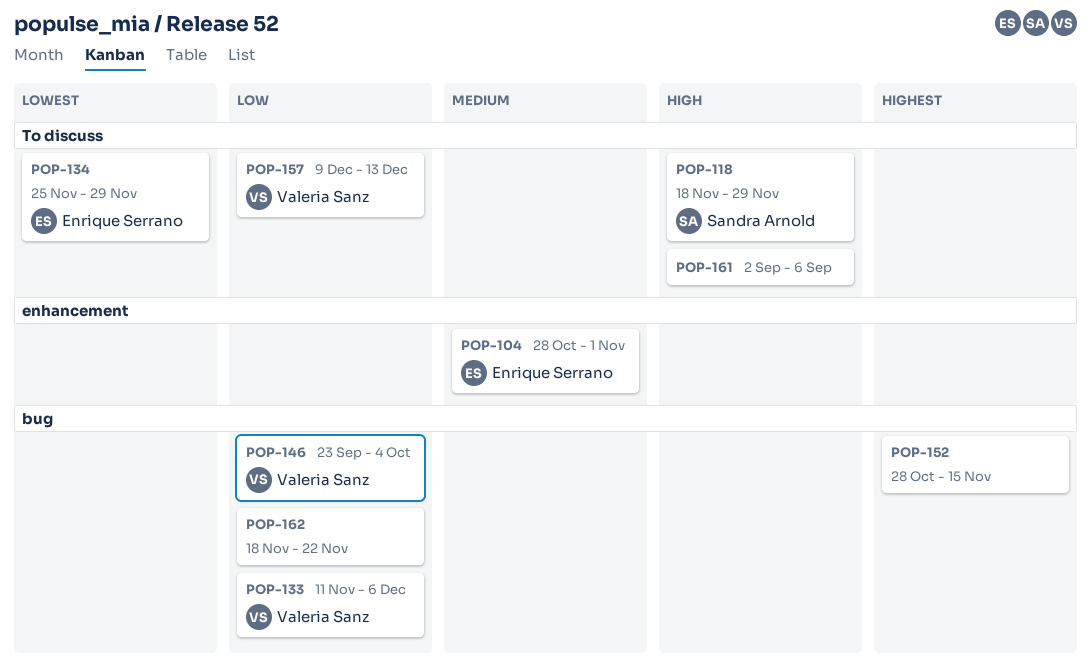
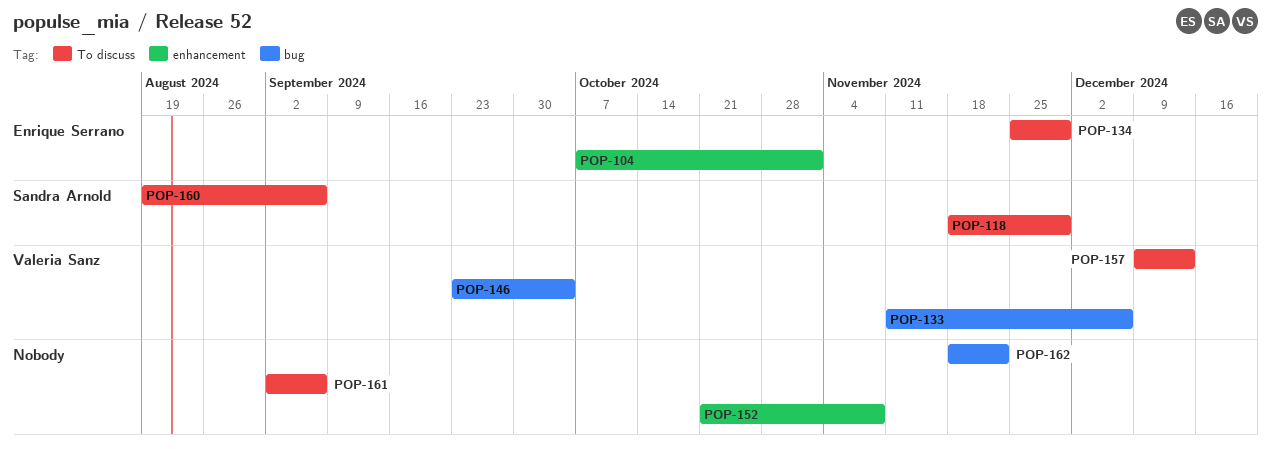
POP-104, start: Oct 28 -> Oct 7
POP-152, label: bug -> enhancement
POP-152, start: Oct 28 -> Oct 21
POP-152, due: Nov 15 -> Nov 8
POP-160: none -> present

